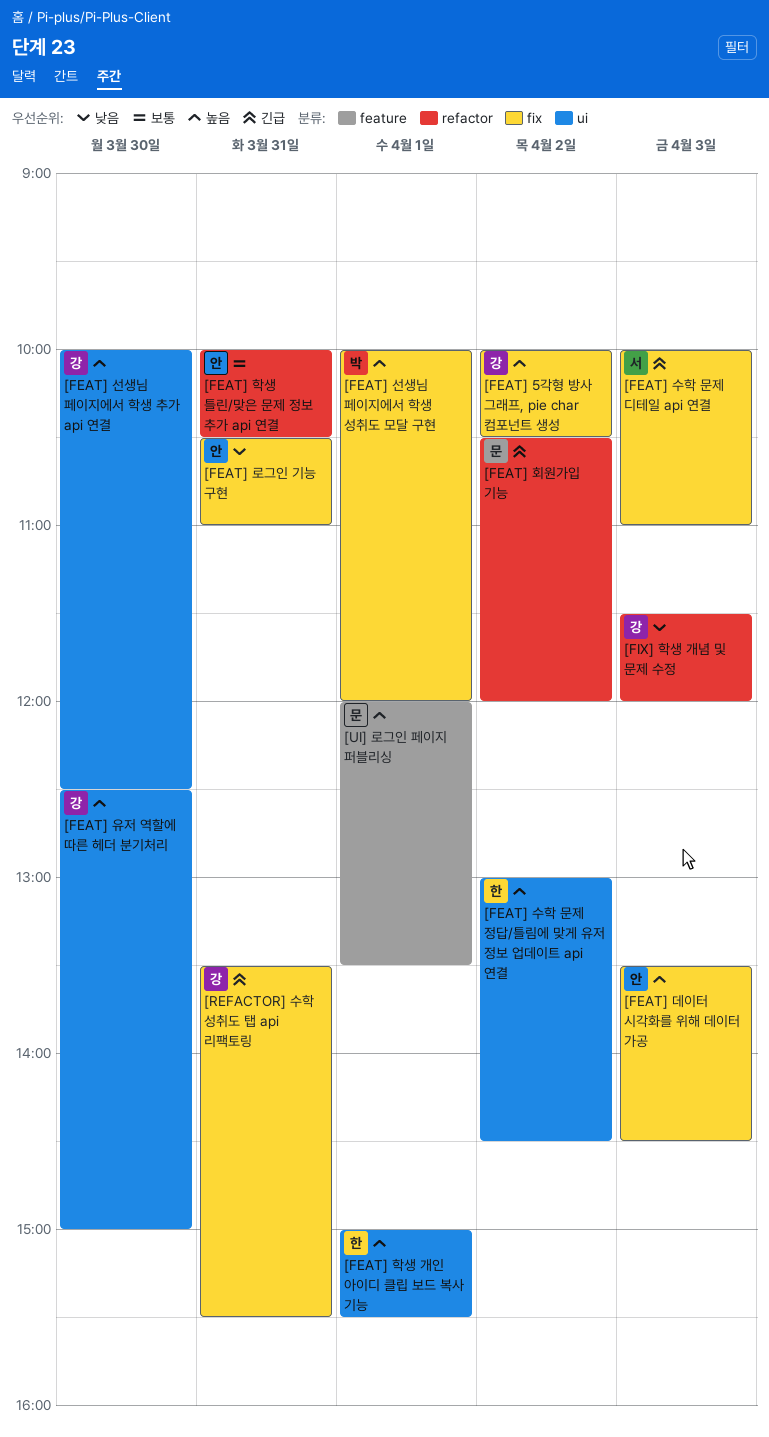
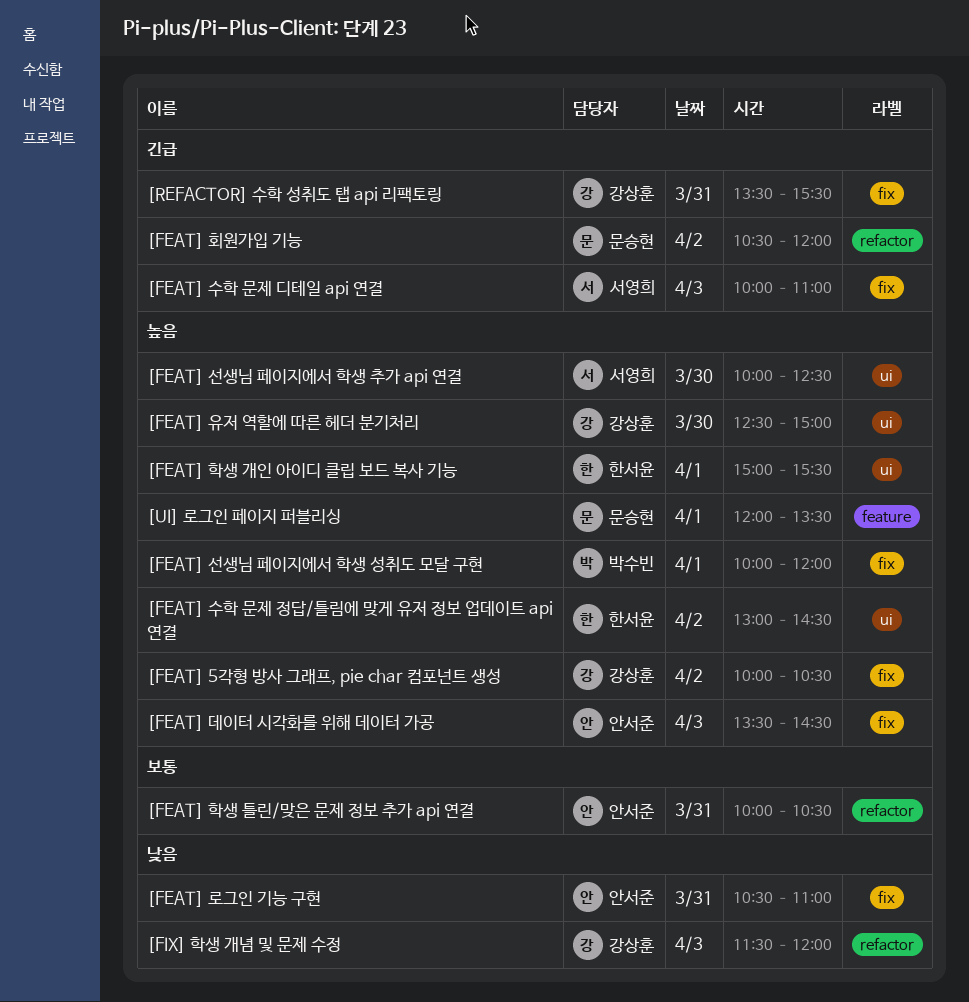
[FEAT] 선생님 페이지에서 학생 추가 api 연결, owner: 강상훈 -> 서영희

